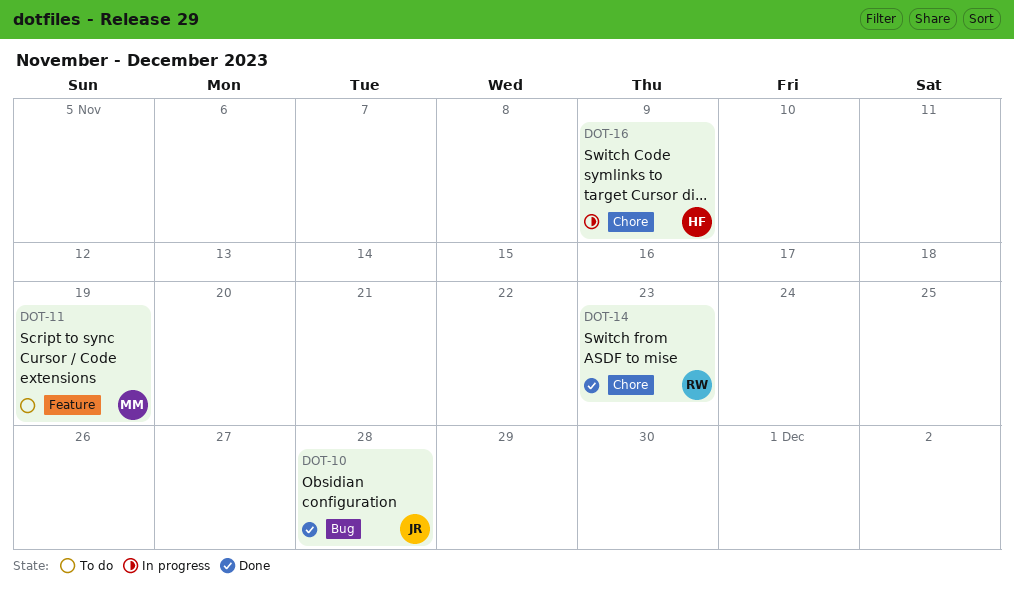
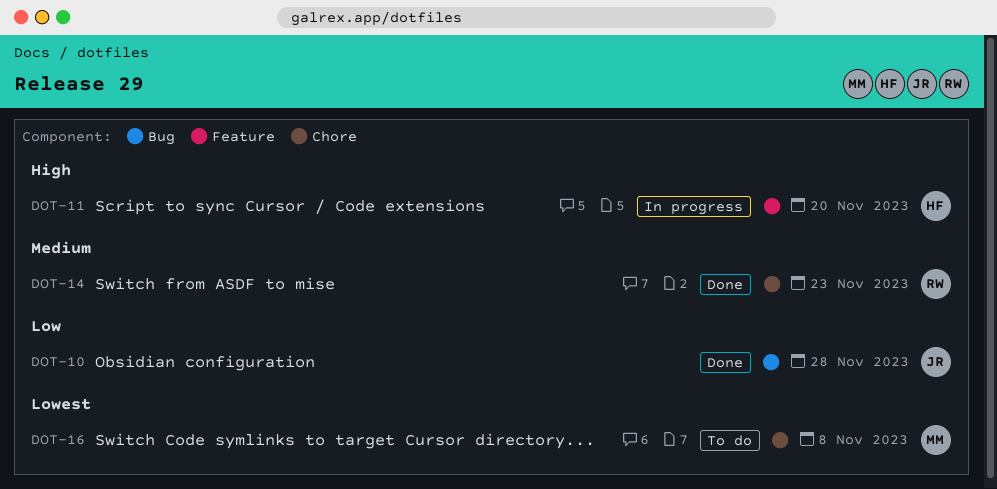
DOT-11, status: To do -> In progress
DOT-11, owner: MM -> HF
DOT-11, due: Nov 19 -> Nov 20
DOT-16, status: In progress -> To do
DOT-16, owner: HF -> MM
DOT-16, due: Nov 9 -> Nov 8

